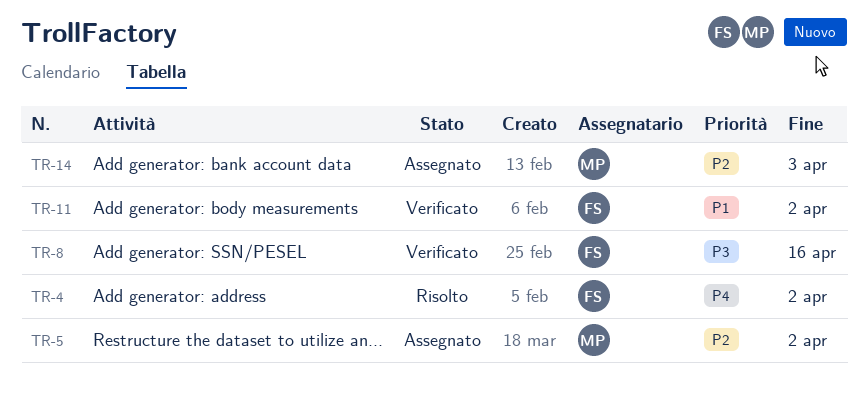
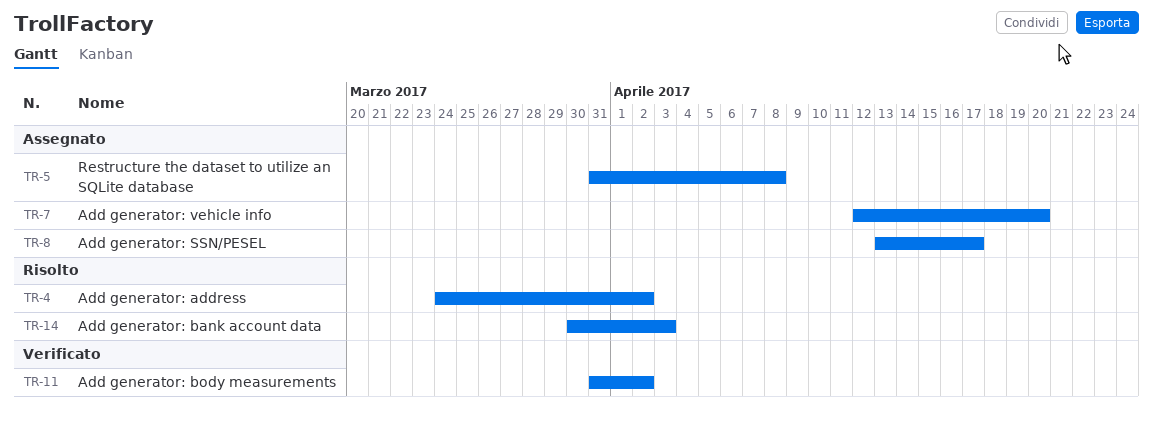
TR-5, due: Apr 2 -> Apr 8
TR-7: none -> present
TR-8, status: Verificato -> Assegnato
TR-8, due: Apr 16 -> Apr 17
TR-14, status: Assegnato -> Risolto

